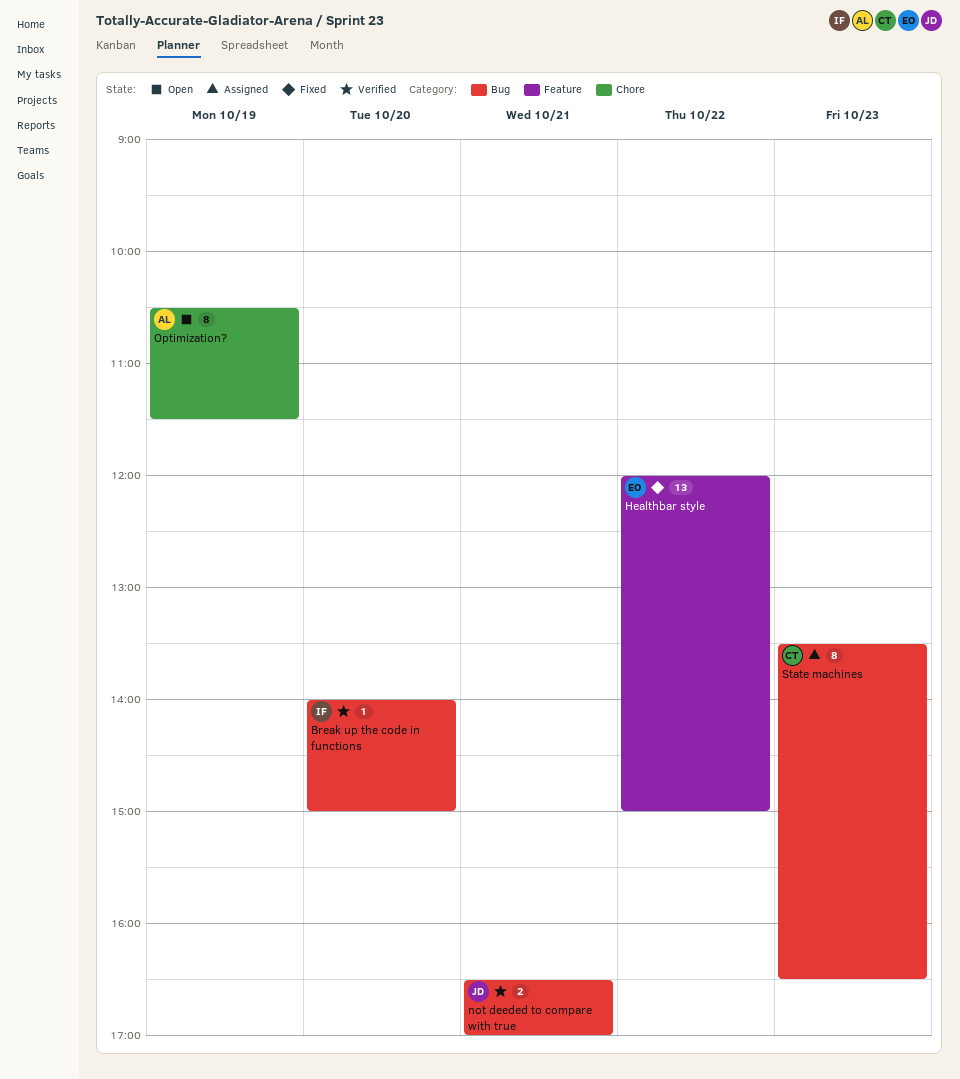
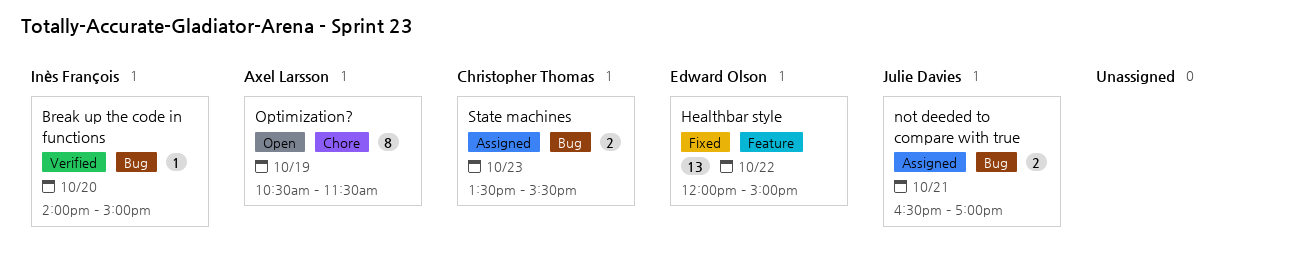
not deeded to compare with true, status: Verified -> Assigned
State machines, estimate: 8 -> 2
State machines, ends: 16:30 -> 15:30

